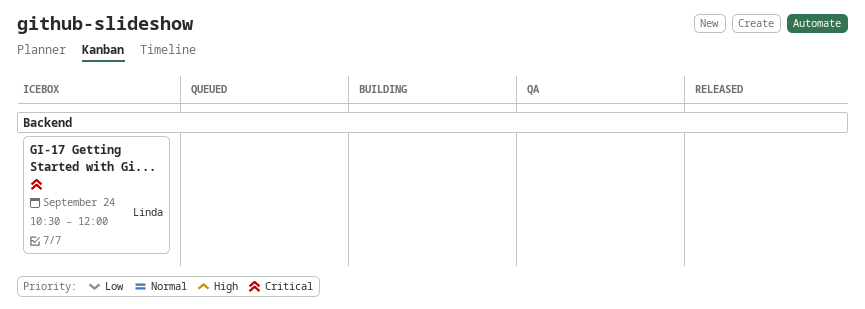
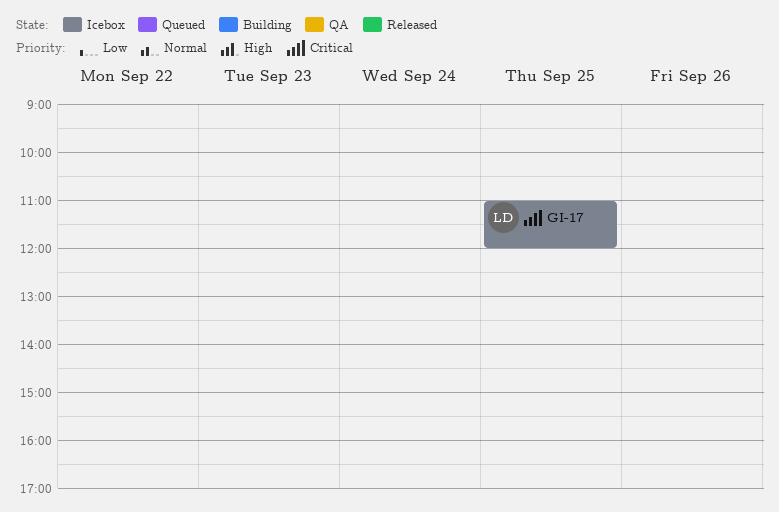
GI-17, day: Sep 24 -> Sep 25
GI-17, begins: 10:30 -> 11:00

